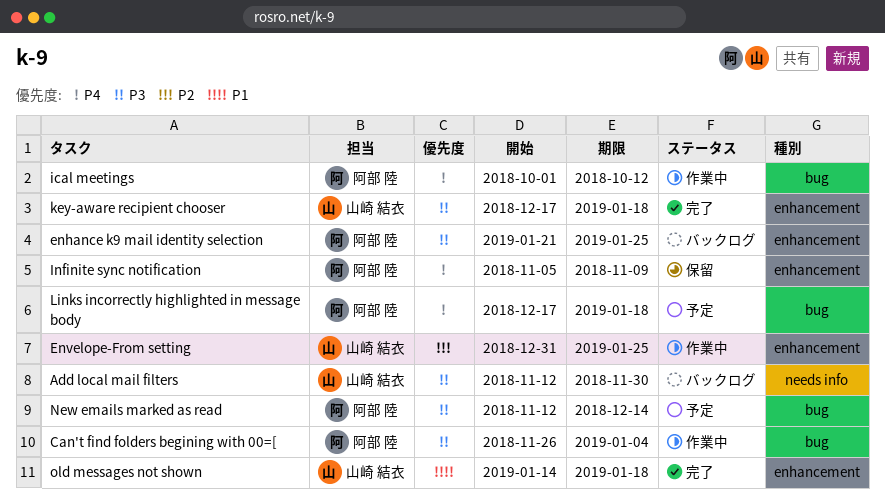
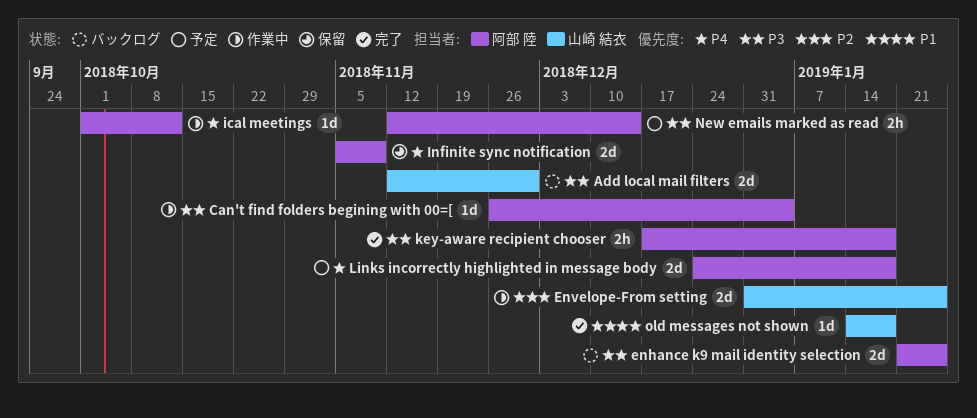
key-aware recipient chooser, owner: 山崎 結衣 -> 阿部 陸
Links incorrectly highlighted in message body, start: Dec 17 -> Dec 24

